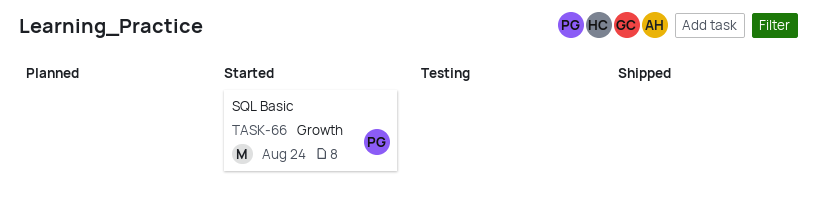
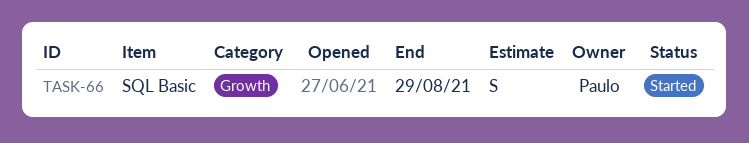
TASK-66, estimate: M -> S
TASK-66, due: Aug 24 -> Aug 29

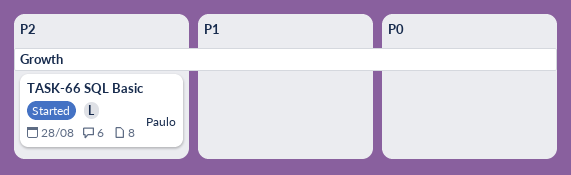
TASK-66, estimate: S -> L
TASK-66, due: Aug 29 -> Aug 28

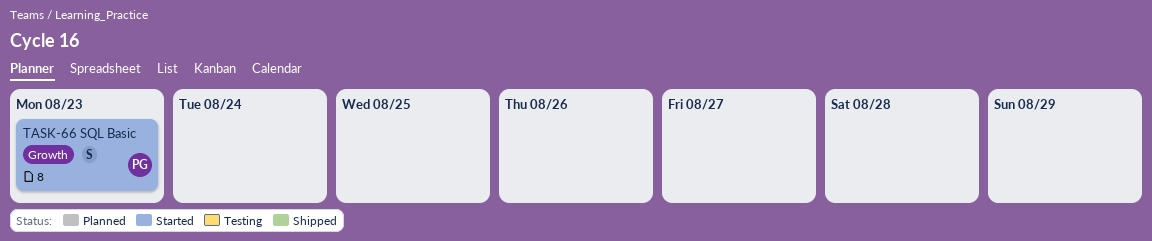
TASK-66, estimate: L -> S
TASK-66, due: Aug 28 -> Aug 23

